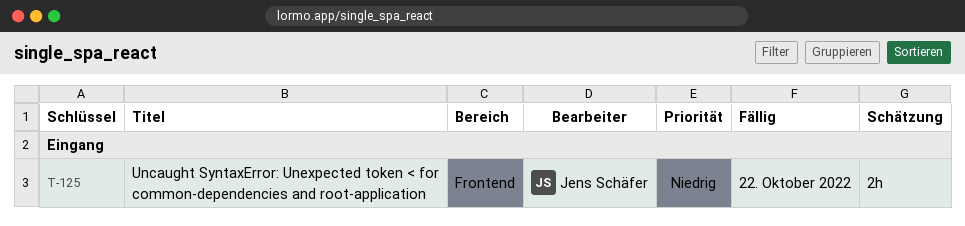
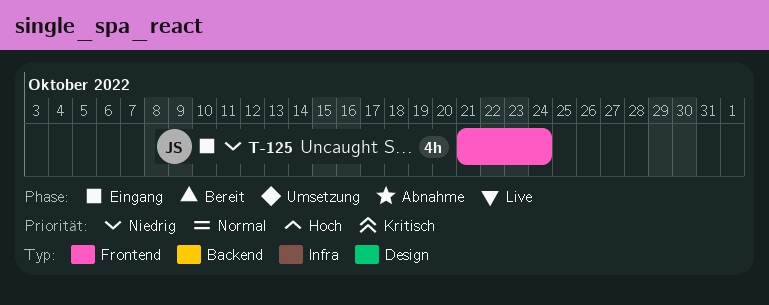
T-125, estimate: 2h -> 4h
T-125, due: Oct 22 -> Oct 24

